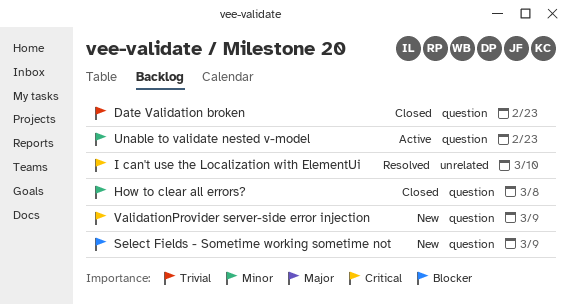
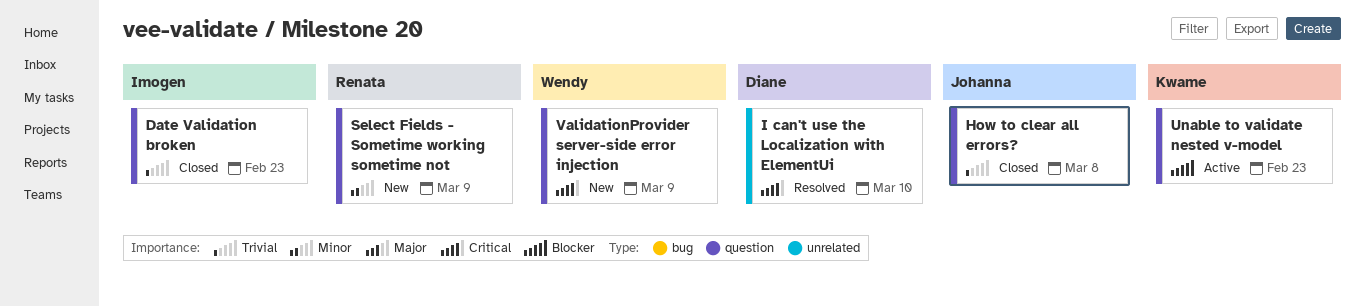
How to clear all errors?, priority: Minor -> Trivial
Select Fields - Sometime working sometime not, priority: Blocker -> Minor
Unable to validate nested v-model, priority: Minor -> Blocker

